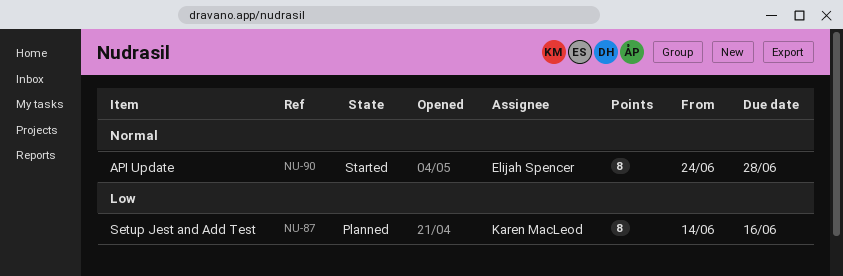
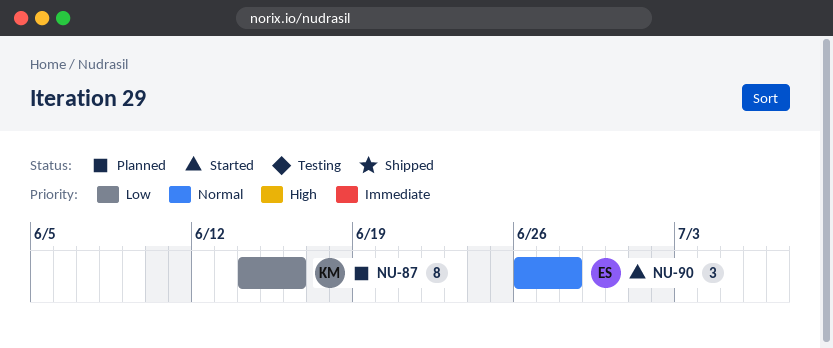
NU-90, estimate: 8 -> 3
NU-90, start: Jun 24 -> Jun 26

